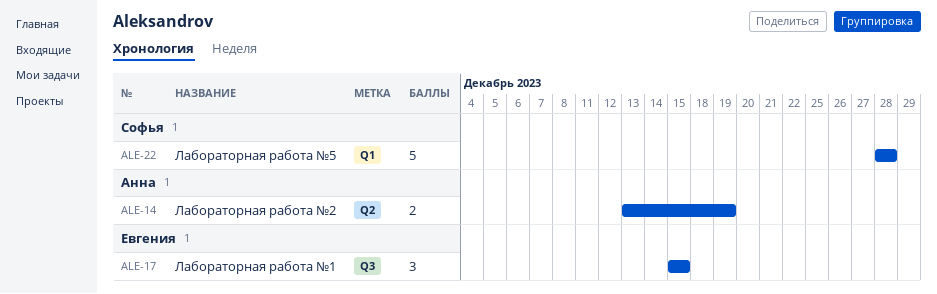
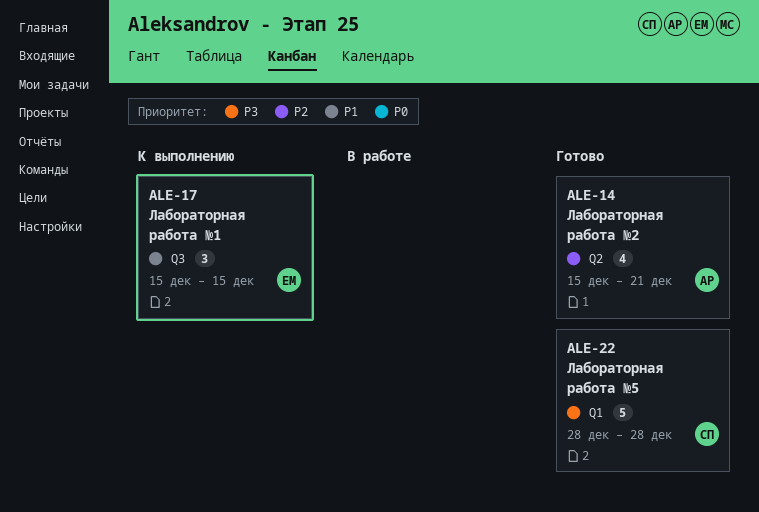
ALE-14, estimate: 2 -> 4
ALE-14, start: Dec 13 -> Dec 15
ALE-14, due: Dec 19 -> Dec 21

